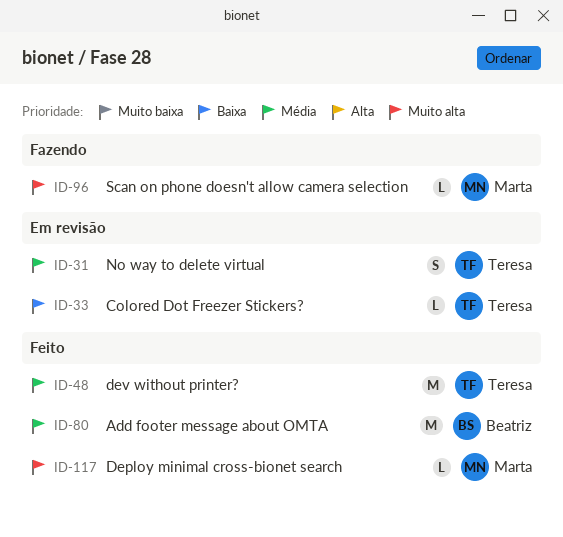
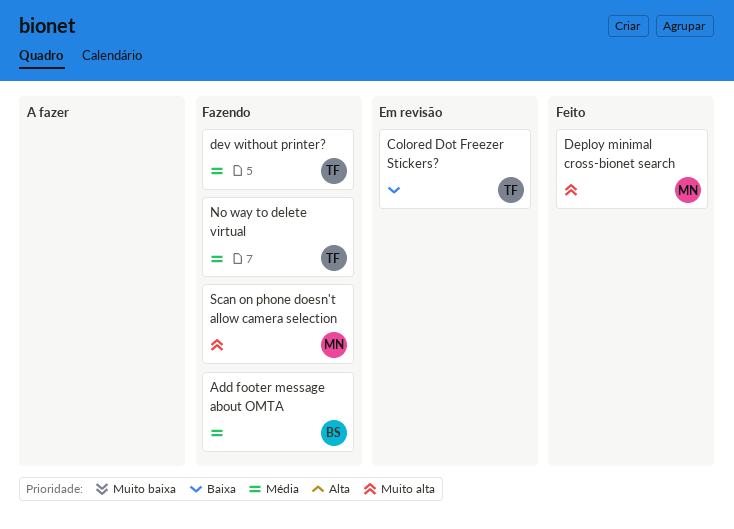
Add footer message about OMTA, status: Feito -> Fazendo
dev without printer?, status: Feito -> Fazendo
No way to delete virtual, status: Em revisão -> Fazendo

